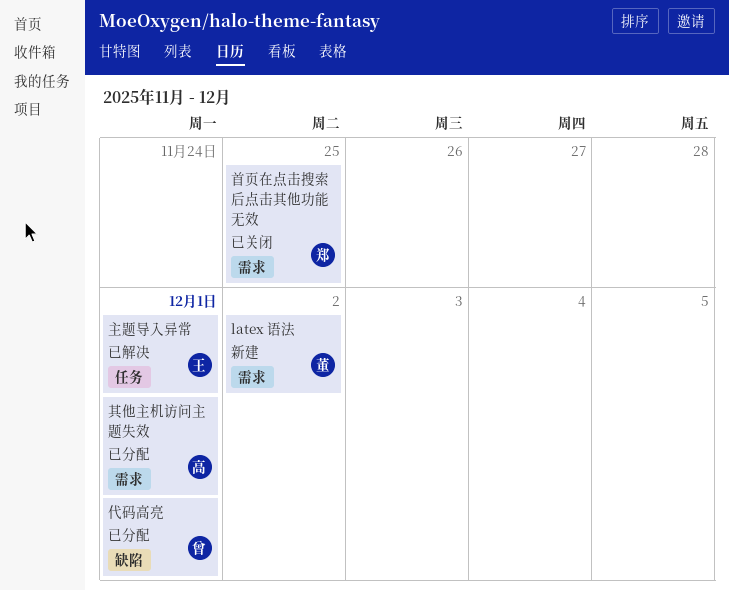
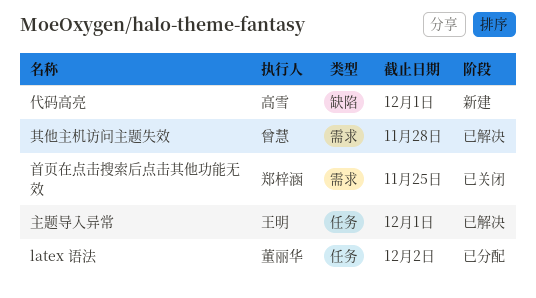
latex 语法, status: 新建 -> 已分配
latex 语法, label: 需求 -> 任务
代码高亮, status: 已分配 -> 新建
代码高亮, owner: 曾慧 -> 高雪
其他主机访问主题失效, status: 已分配 -> 已解决
其他主机访问主题失效, owner: 高雪 -> 曾慧
其他主机访问主题失效, due: Dec 1 -> Nov 28

